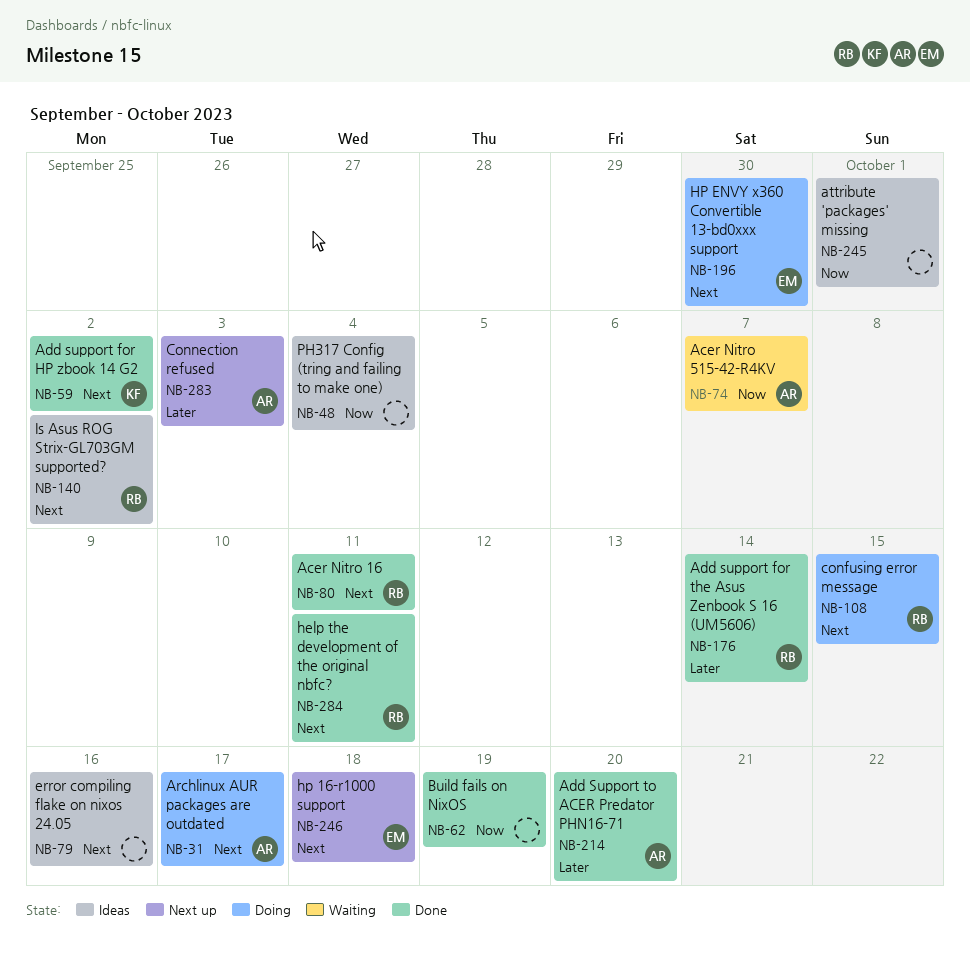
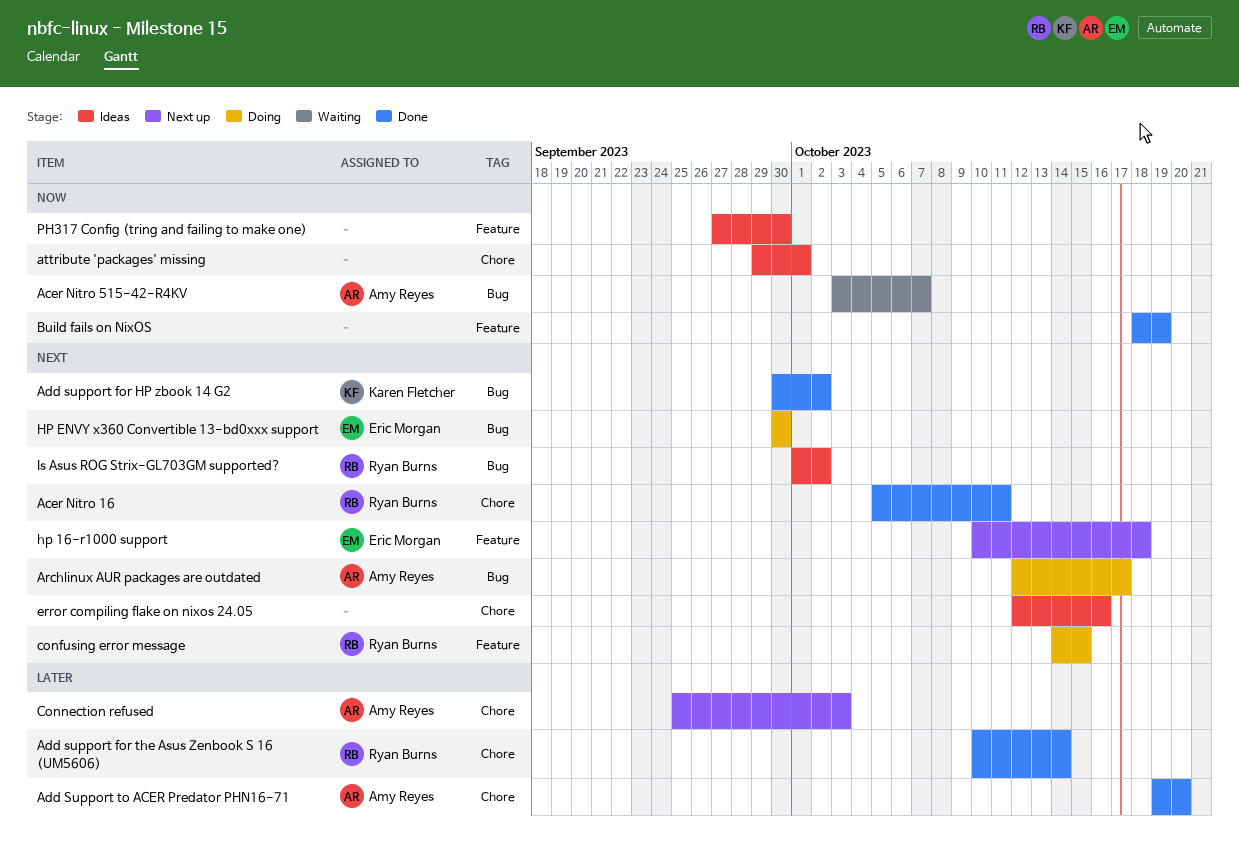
help the development of the original nbfc?: present -> none
PH317 Config (tring and failing to make one), due: Oct 4 -> Sep 30

